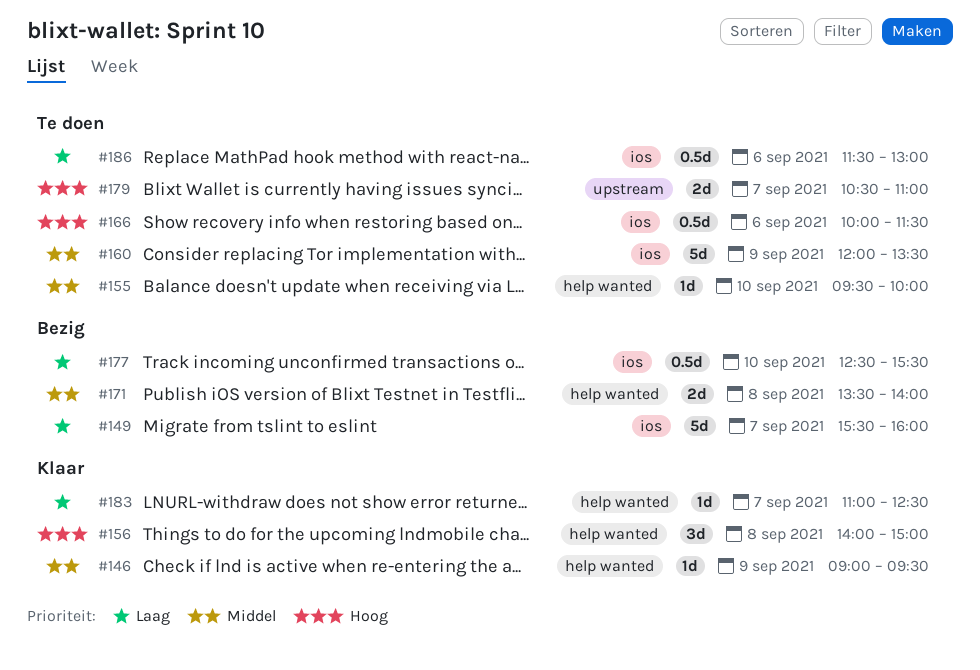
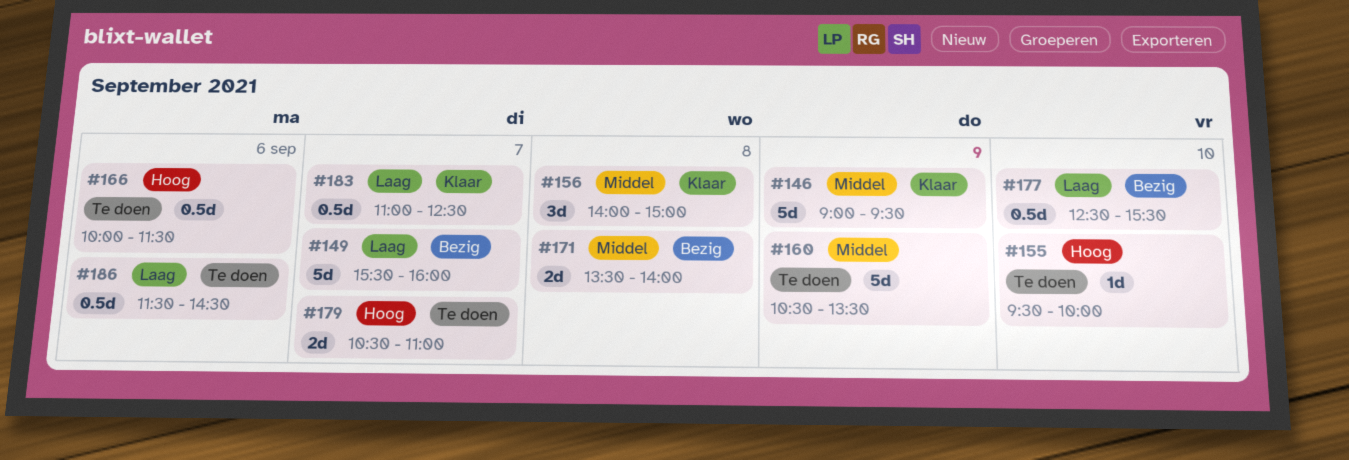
#146, estimate: 1d -> 5d
#155, priority: Middel -> Hoog
#156, priority: Hoog -> Middel
#160, begins: 12:00 -> 10:30
#183, estimate: 1d -> 0.5d
#186, ends: 13:00 -> 14:30

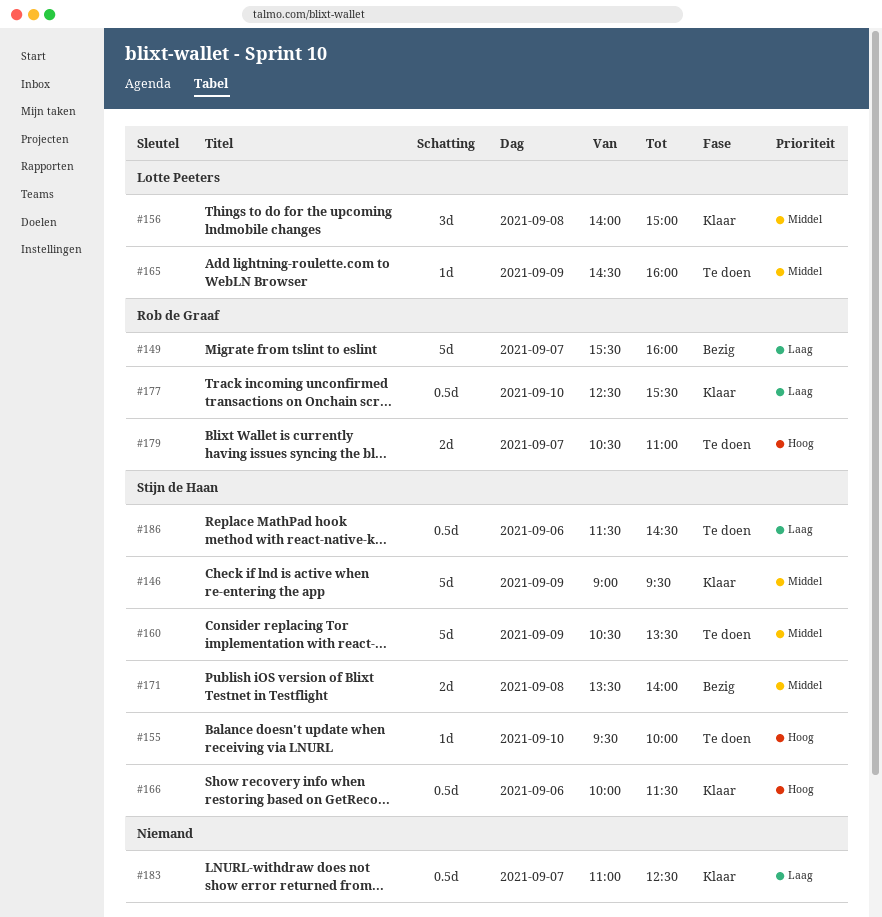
#165: none -> present
#166, status: Te doen -> Klaar
#177, status: Bezig -> Klaar

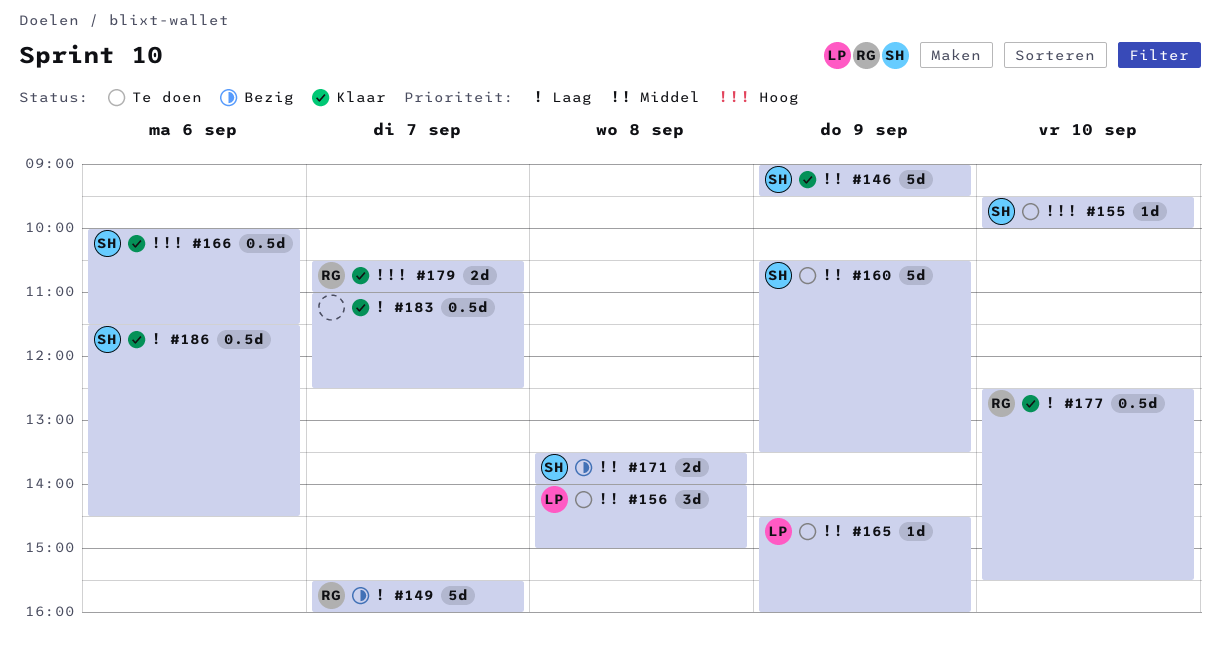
#156, status: Klaar -> Te doen
#179, status: Te doen -> Klaar
#186, status: Te doen -> Klaar

